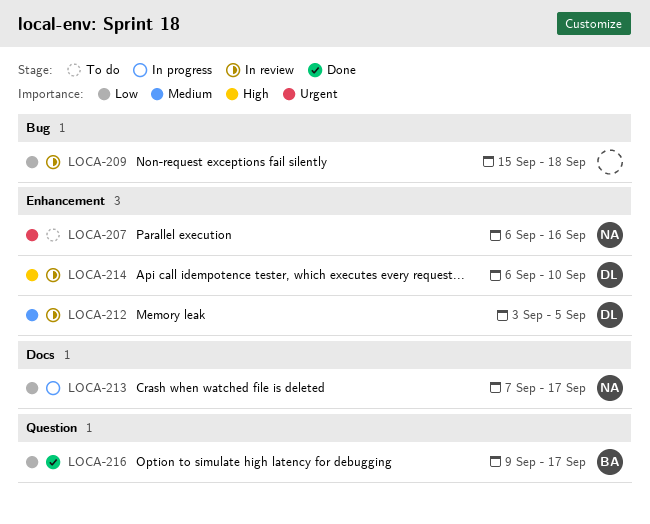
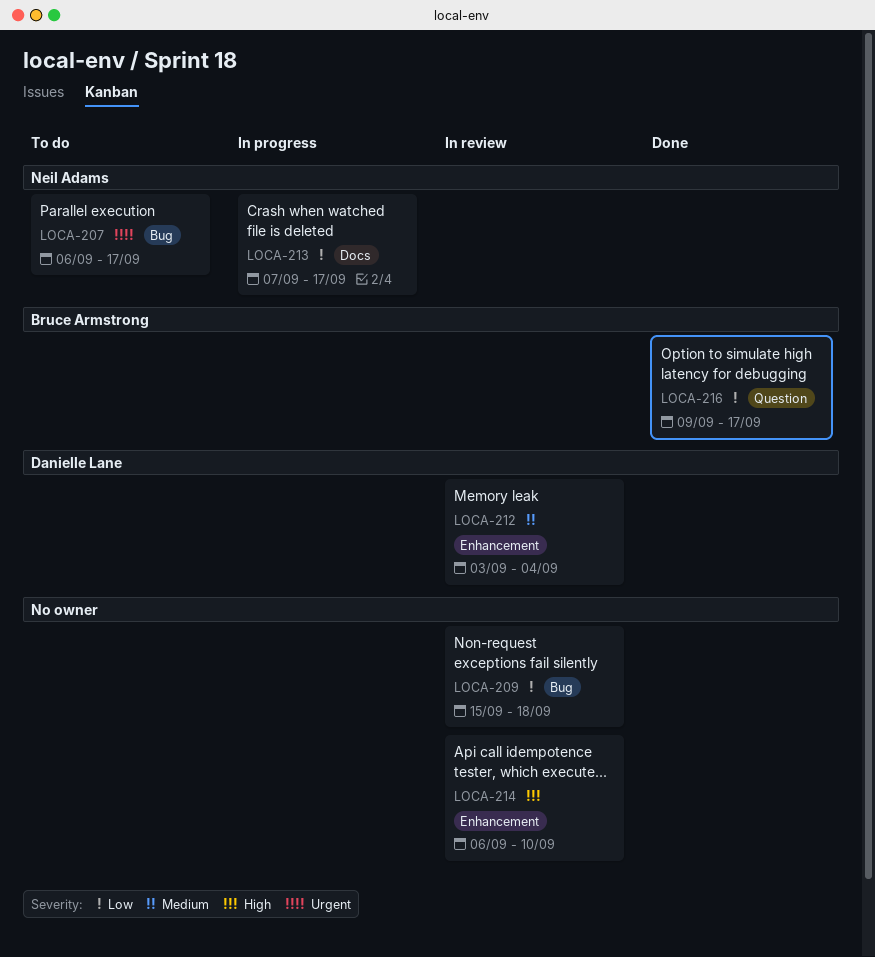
LOCA-207, label: Enhancement -> Bug
LOCA-207, due: Sep 16 -> Sep 17
LOCA-212, due: Sep 5 -> Sep 4
LOCA-214, owner: Danielle Lane -> none

